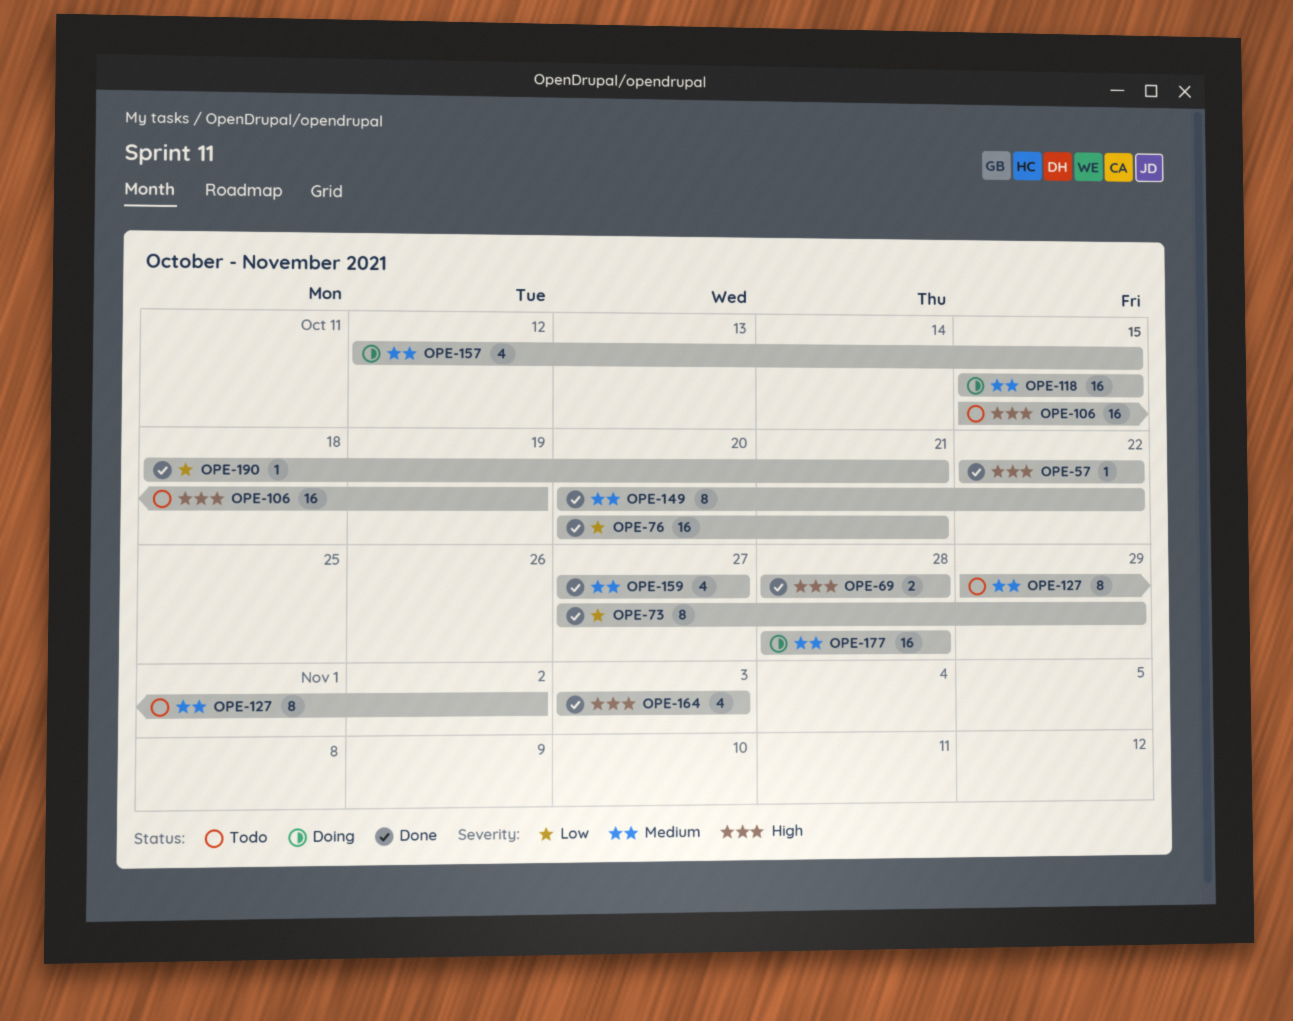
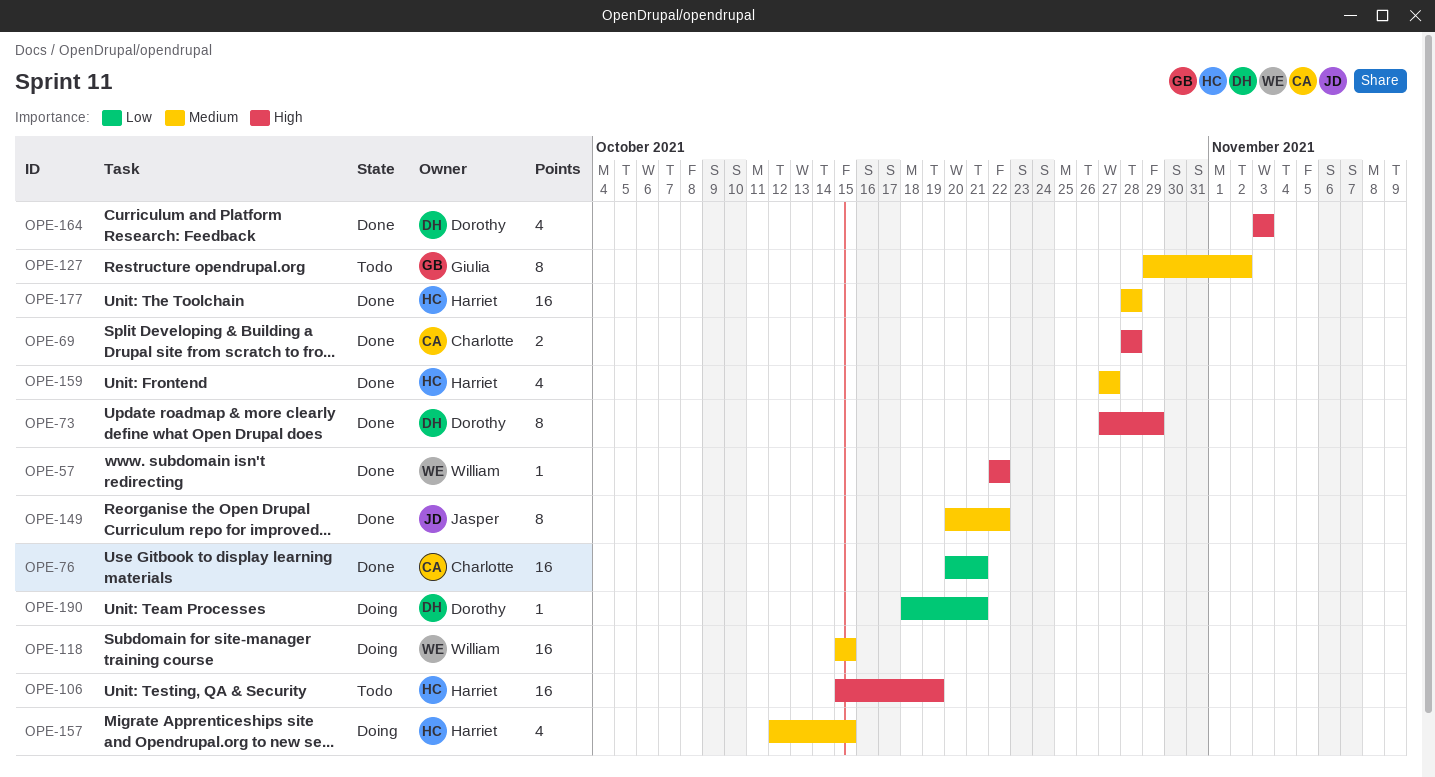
OPE-73, priority: Low -> High
OPE-177, status: Doing -> Done
OPE-190, status: Done -> Doing

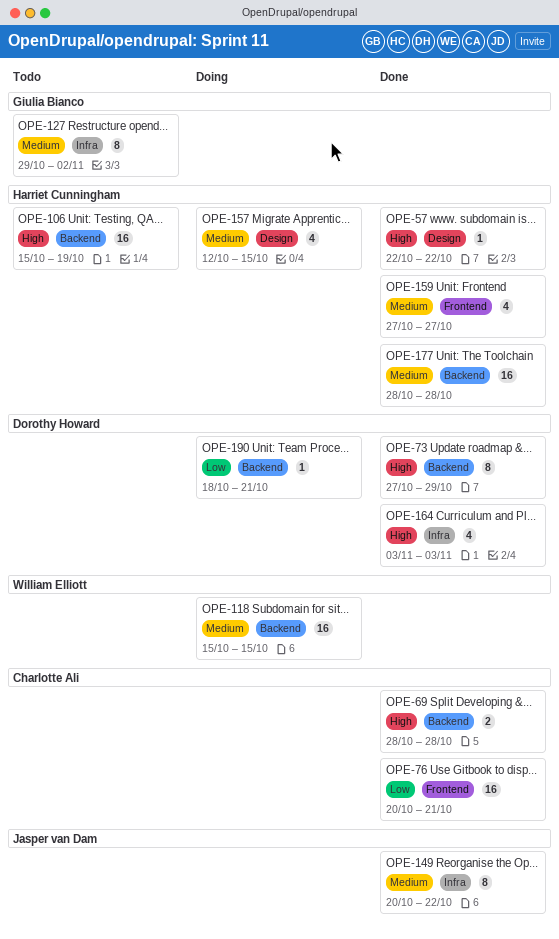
OPE-57, owner: William Elliott -> Harriet Cunningham

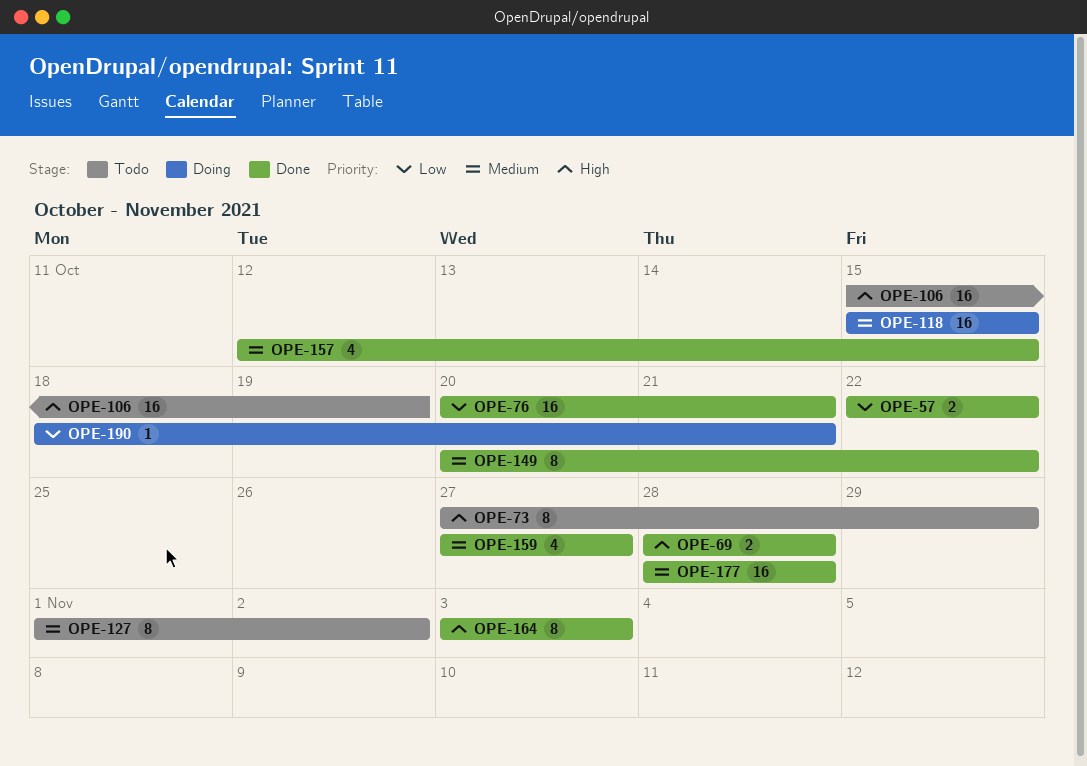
OPE-57, priority: High -> Low
OPE-57, estimate: 1 -> 2
OPE-73, status: Done -> Todo
OPE-127, start: Oct 29 -> Nov 1
OPE-157, status: Doing -> Done
OPE-164, estimate: 4 -> 8

